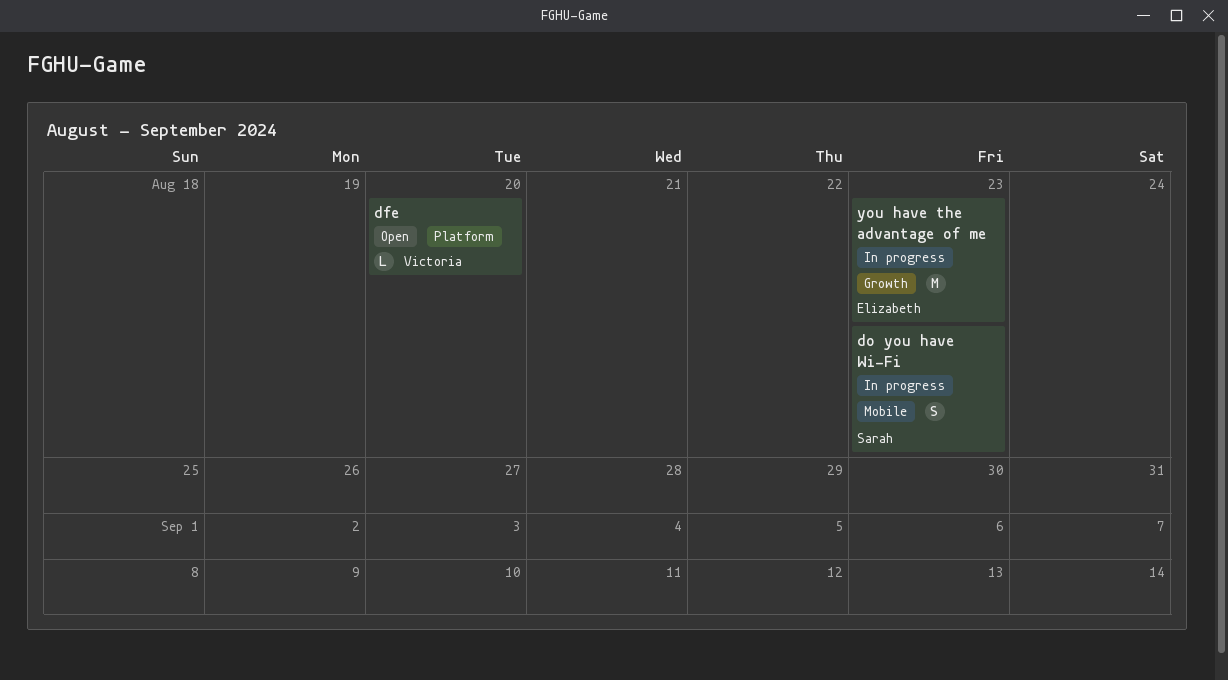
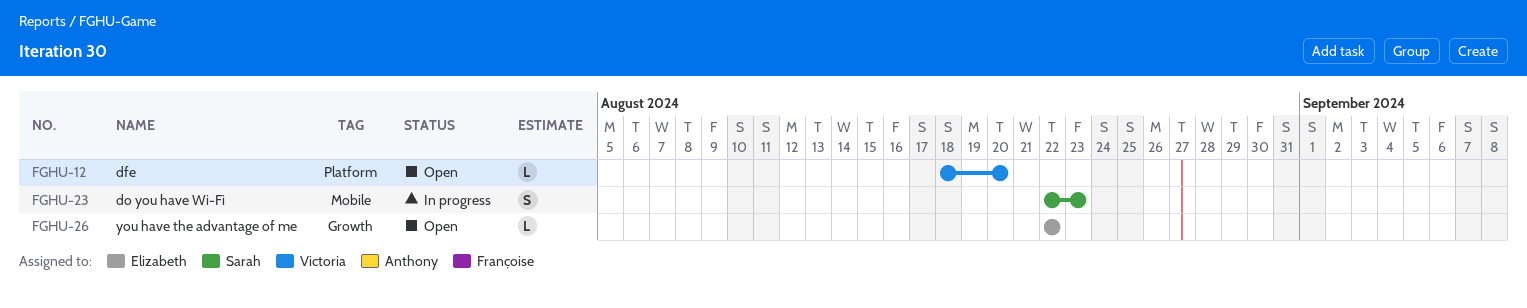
you have the advantage of me, status: In progress -> Open
you have the advantage of me, estimate: M -> L
you have the advantage of me, due: Aug 23 -> Aug 22

